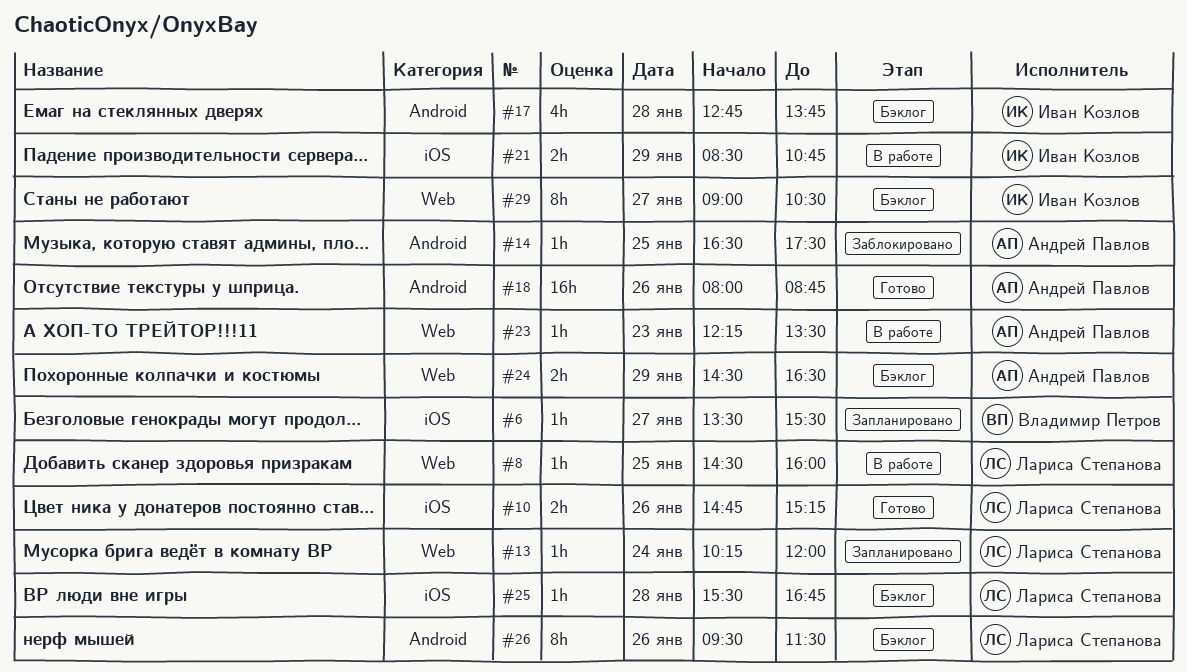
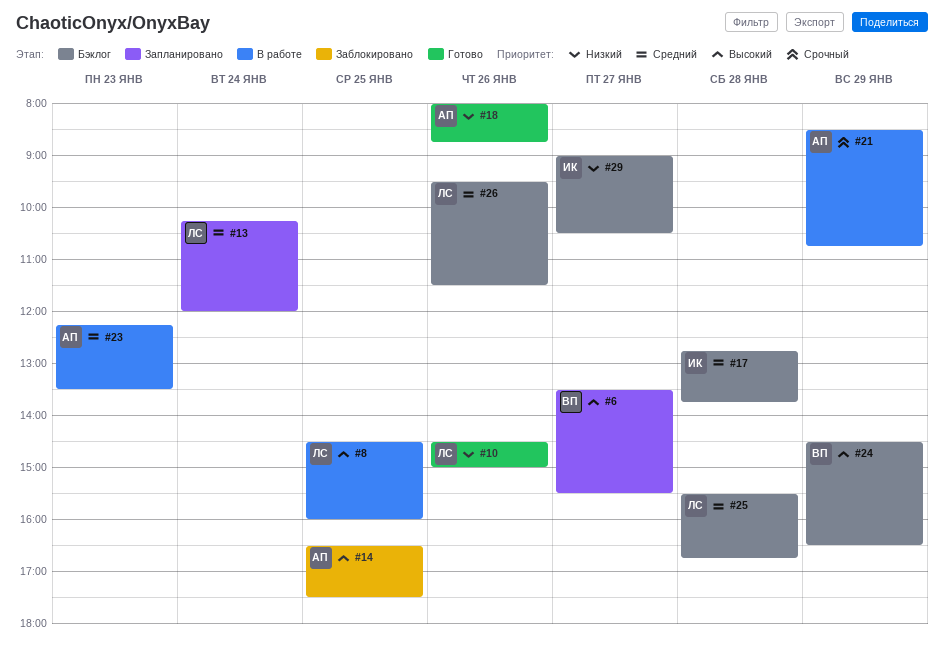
#10, begins: 14:45 -> 14:30
#10, ends: 15:15 -> 15:00
#21, owner: Иван Козлов -> Андрей Павлов
#24, owner: Андрей Павлов -> Владимир Петров

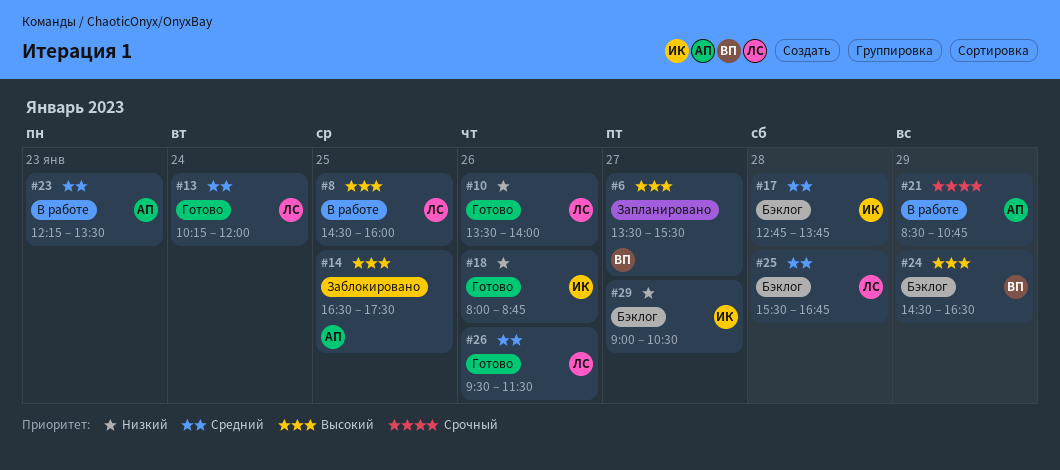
#10, begins: 14:30 -> 13:30
#10, ends: 15:00 -> 14:00
#13, status: Запланировано -> Готово
#18, owner: АП -> ИК
#26, status: Бэклог -> Готово

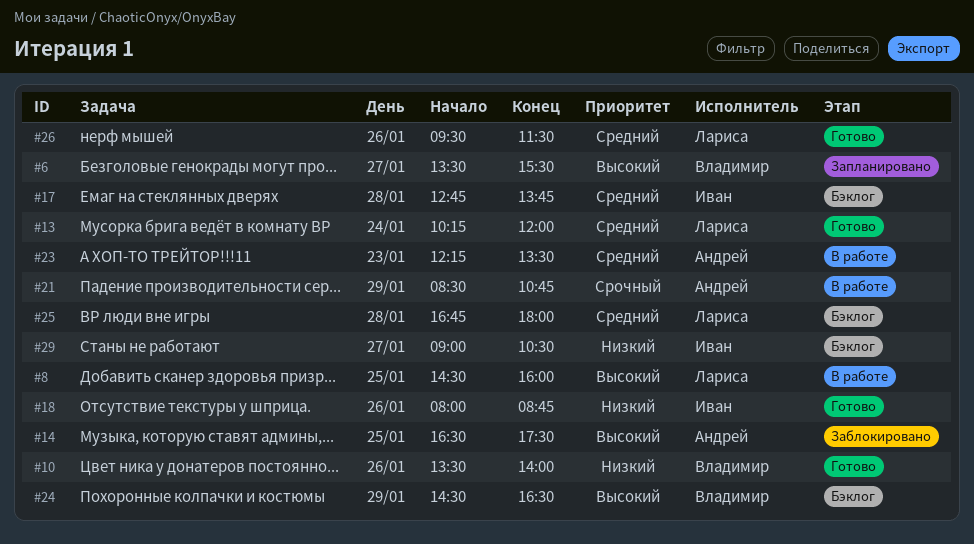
#10, owner: Лариса -> Владимир
#25, begins: 15:30 -> 16:45
#25, ends: 16:45 -> 18:00

